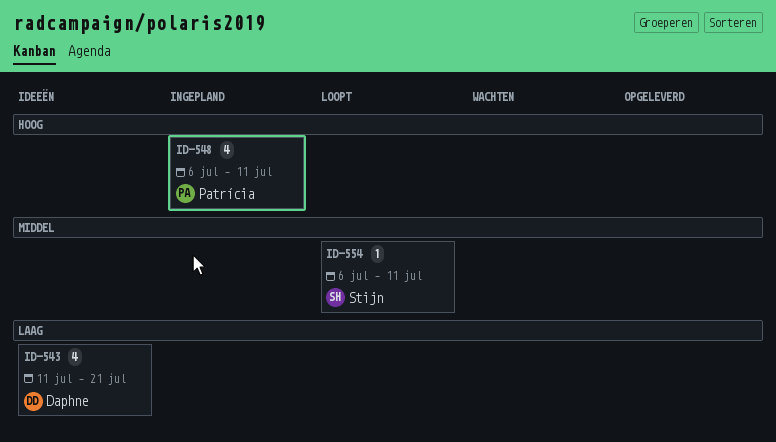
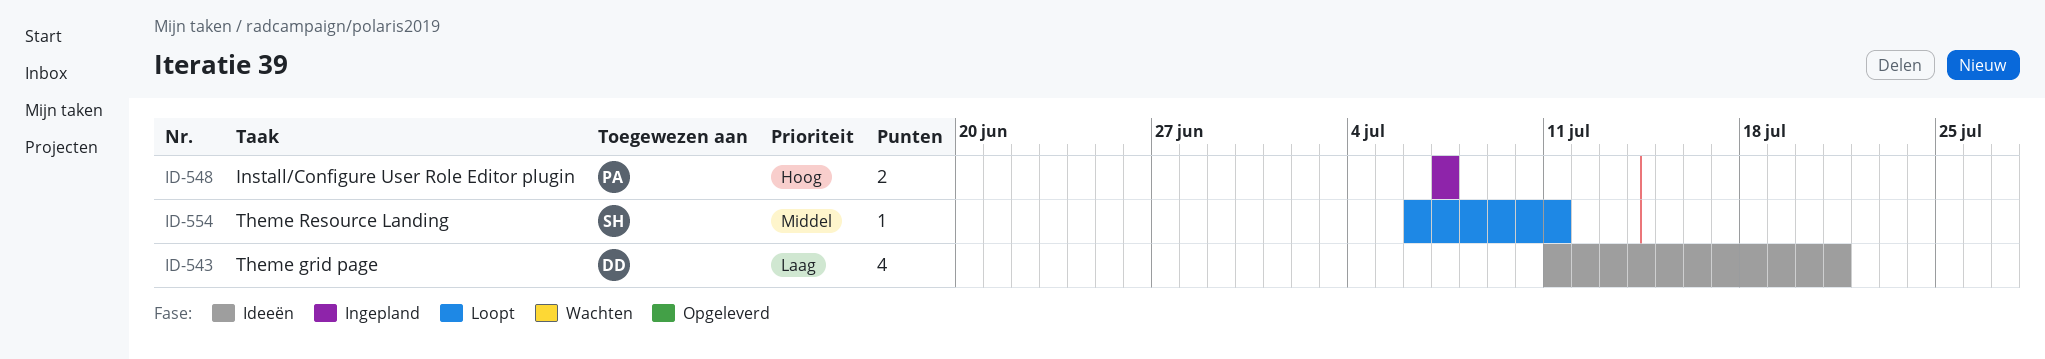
ID-548, estimate: 4 -> 2
ID-548, start: Jul 6 -> Jul 7
ID-548, due: Jul 11 -> Jul 7

